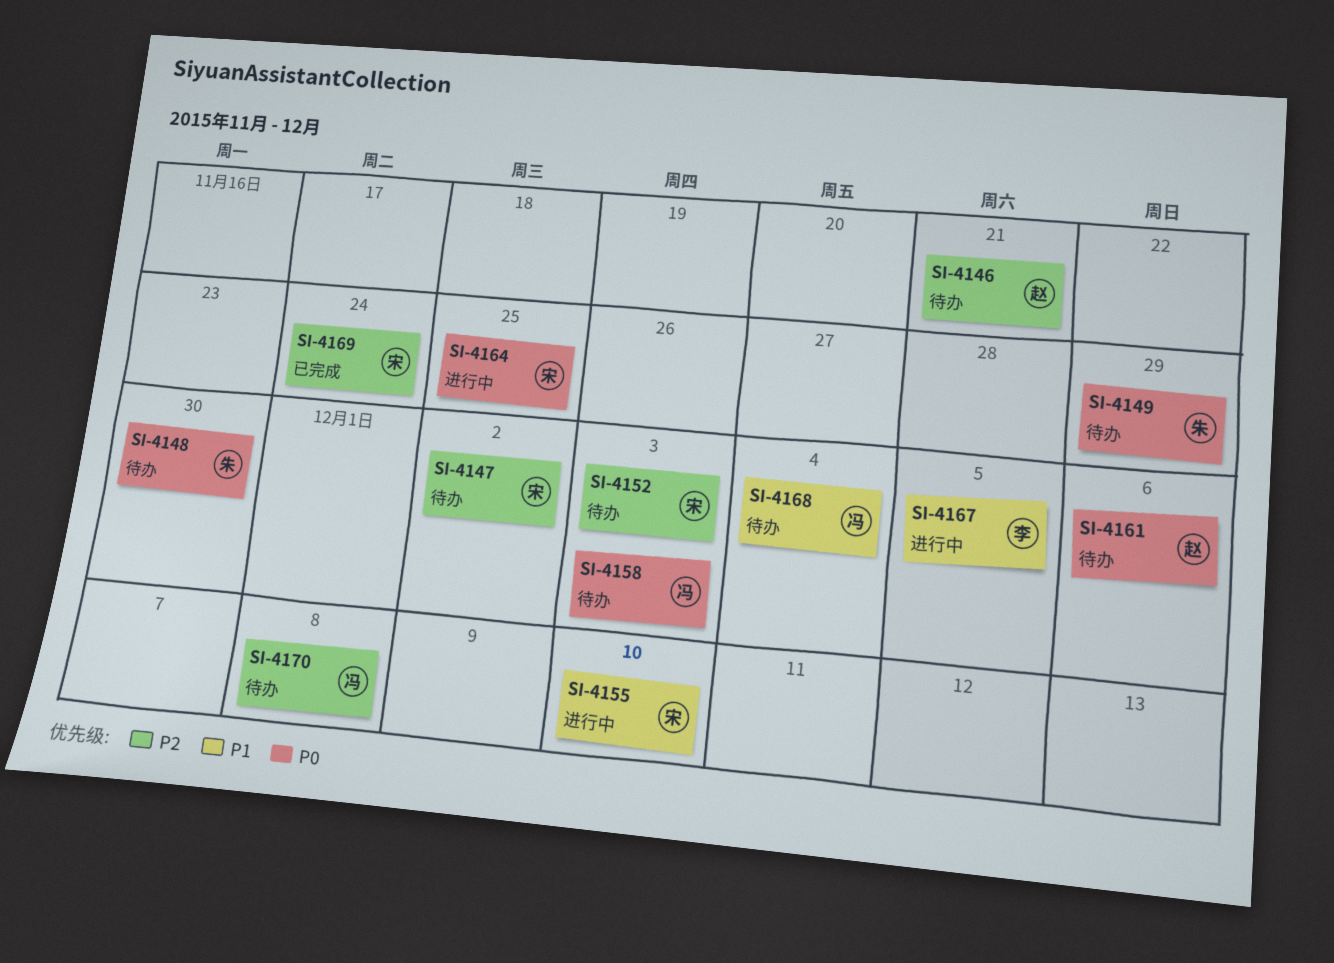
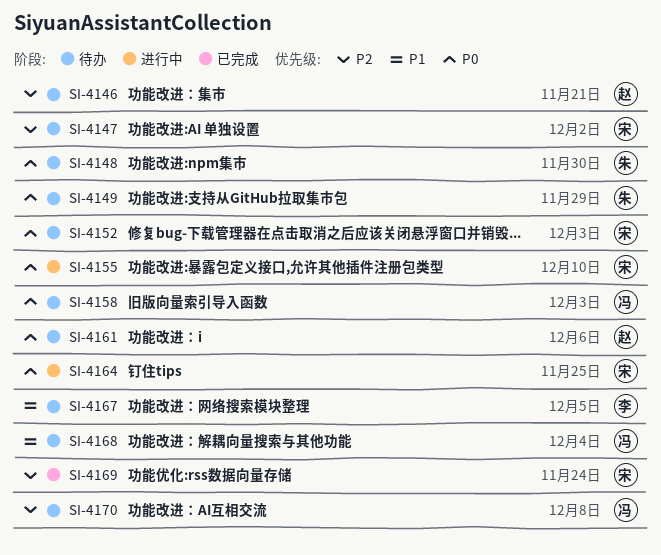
SI-4152, priority: P2 -> P0
SI-4155, priority: P1 -> P0
SI-4167, status: 进行中 -> 待办

